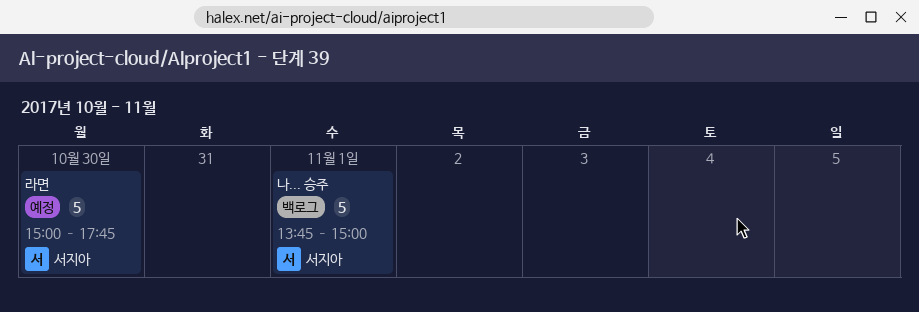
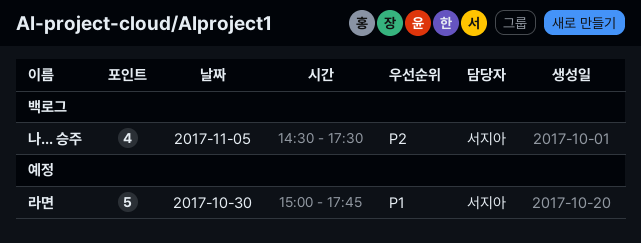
나... 승주, estimate: 5 -> 4
나... 승주, day: Nov 1 -> Nov 5
나... 승주, begins: 13:45 -> 14:30
나... 승주, ends: 15:00 -> 17:30

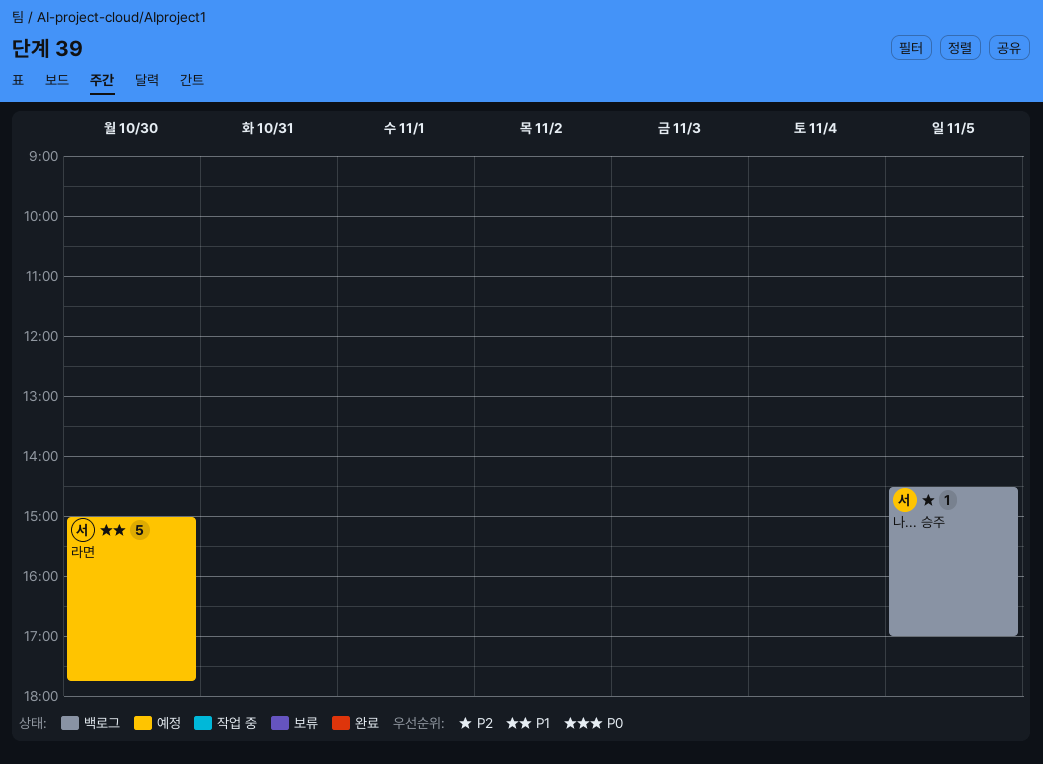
나... 승주, estimate: 4 -> 1
나... 승주, ends: 17:30 -> 17:00

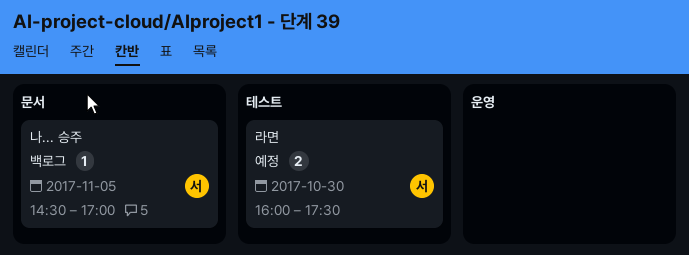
라면, estimate: 5 -> 2
라면, begins: 15:00 -> 16:00
라면, ends: 17:45 -> 17:30

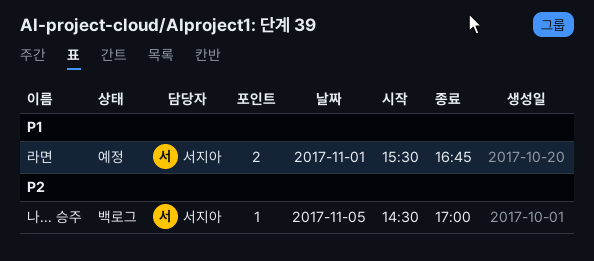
라면, day: Oct 30 -> Nov 1
라면, begins: 16:00 -> 15:30
라면, ends: 17:30 -> 16:45

